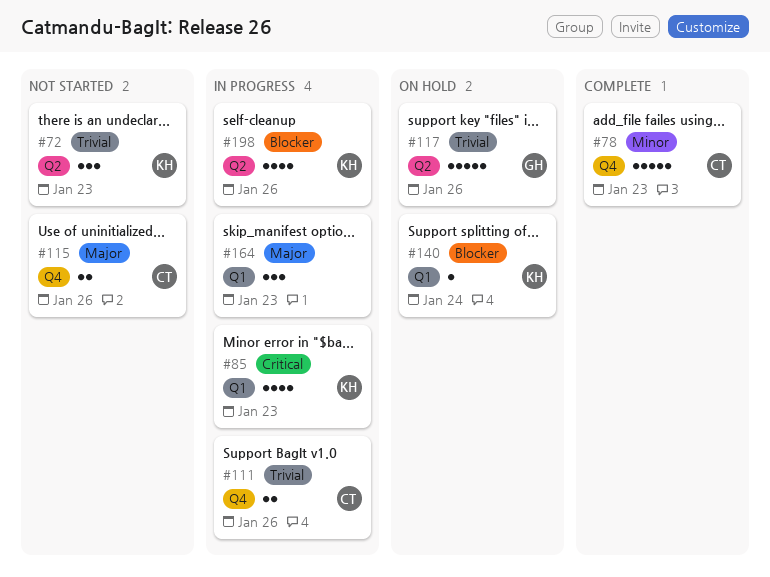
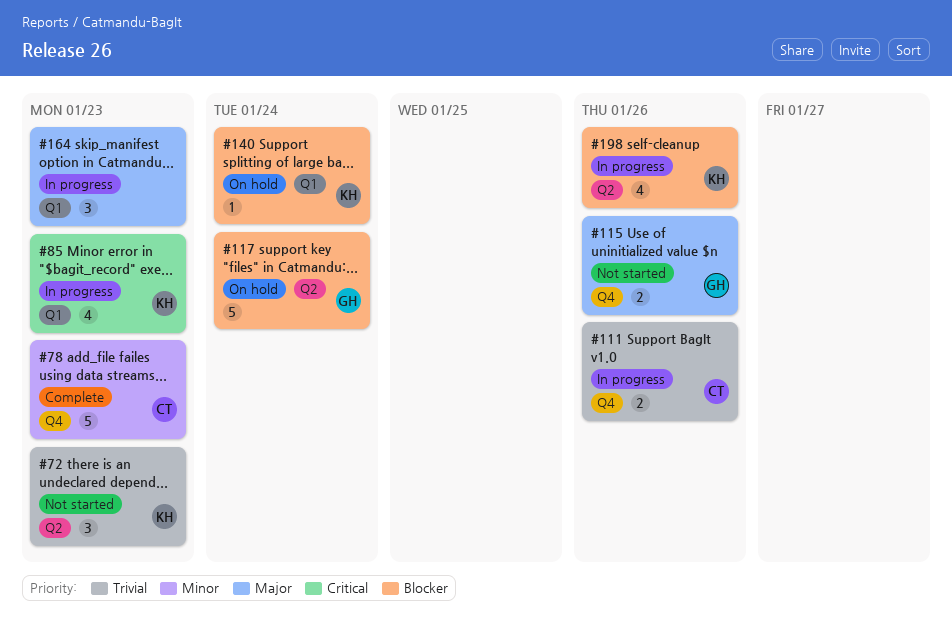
#115, owner: CT -> GH
#117, priority: Trivial -> Blocker
#117, due: Jan 26 -> Jan 24

